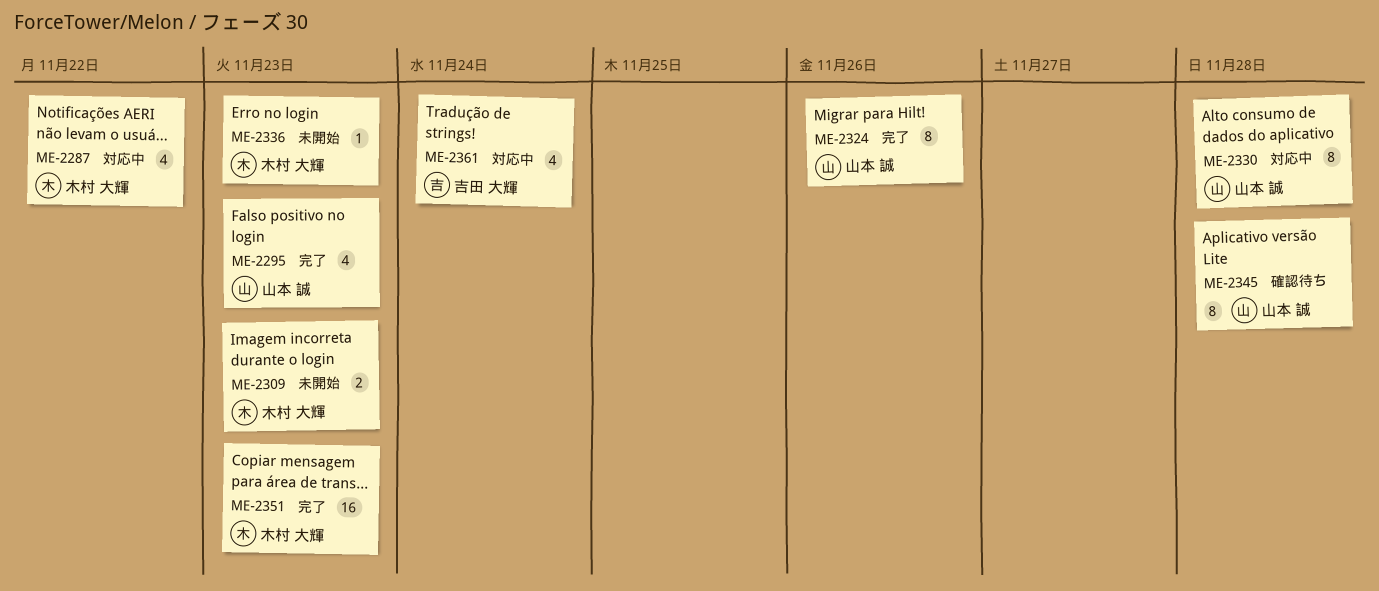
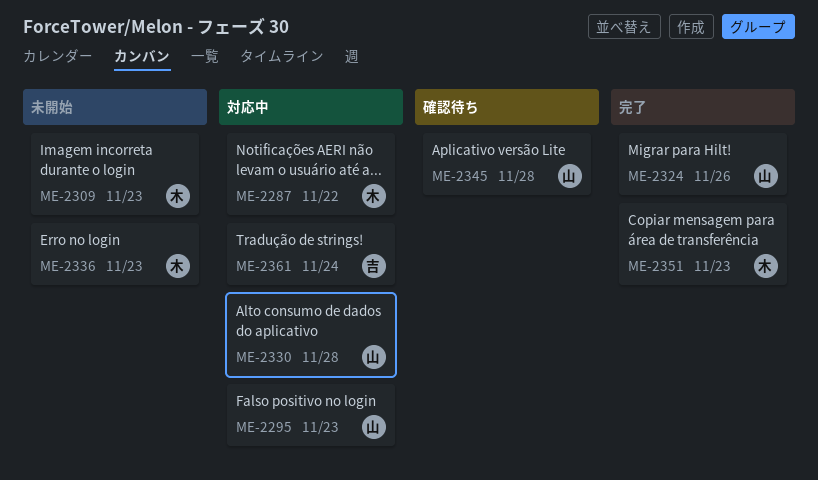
ME-2295, status: 完了 -> 対応中

